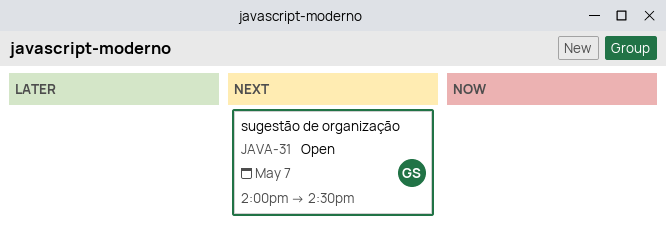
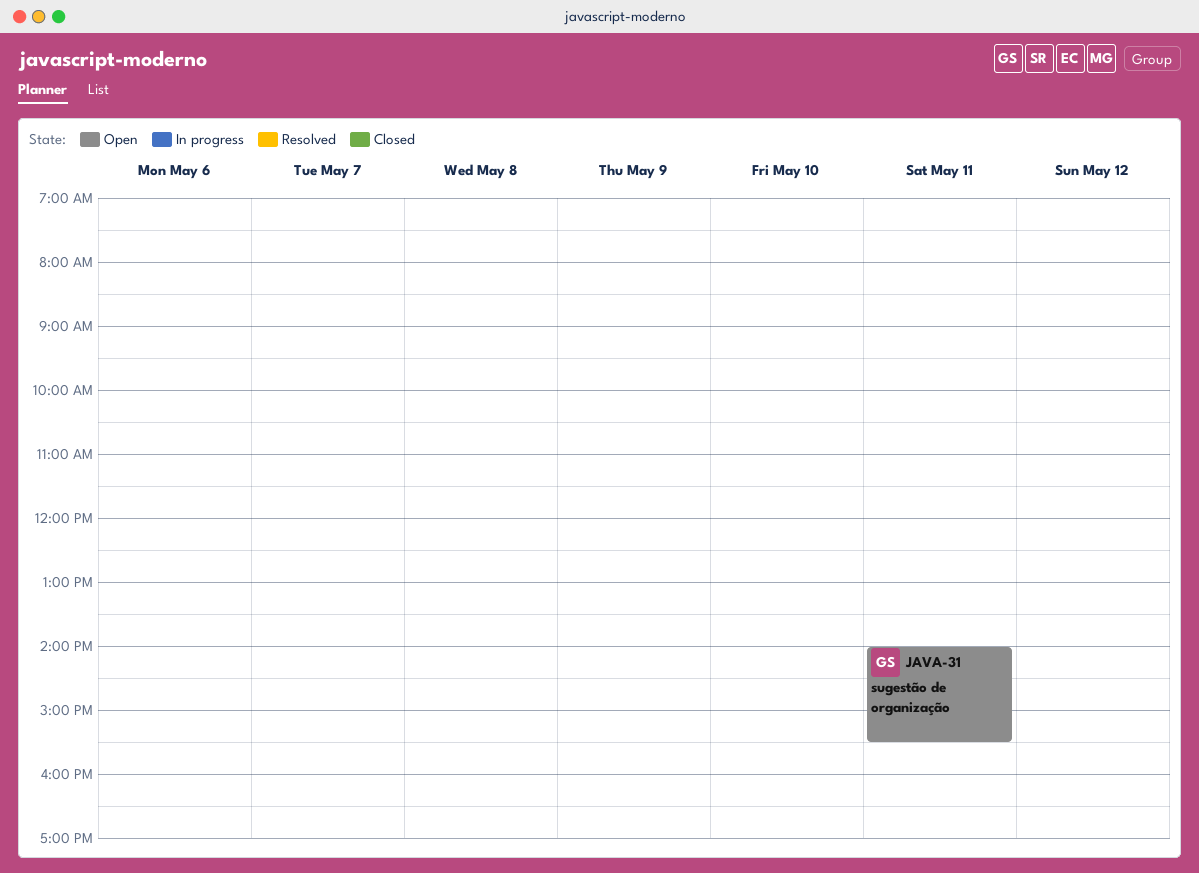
JAVA-31, day: May 7 -> May 11
JAVA-31, ends: 14:30 -> 15:30

